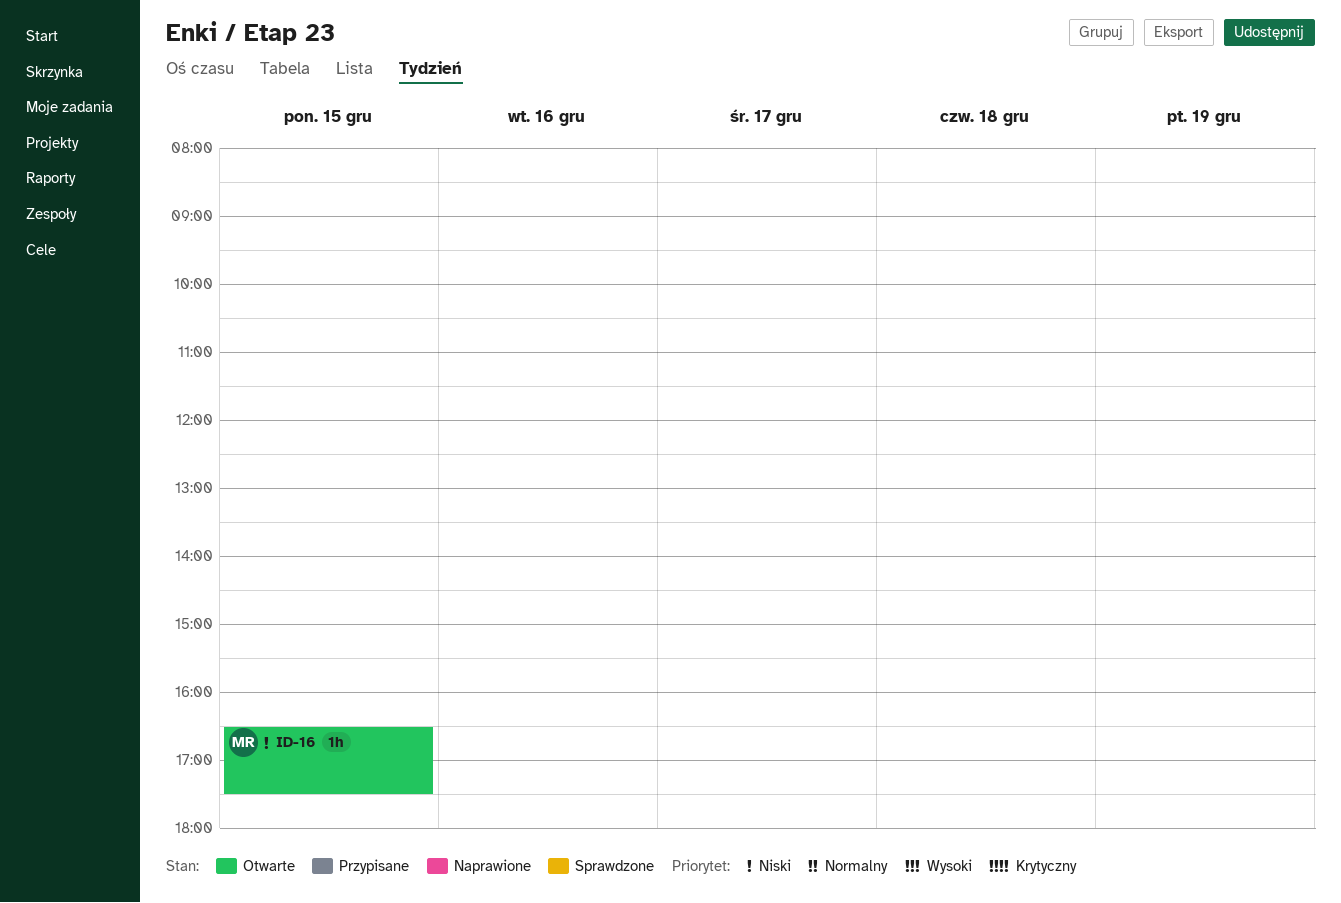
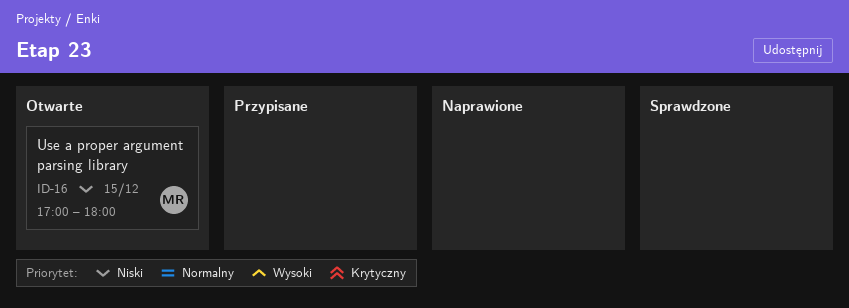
ID-16, begins: 16:30 -> 17:00
ID-16, ends: 17:30 -> 18:00

